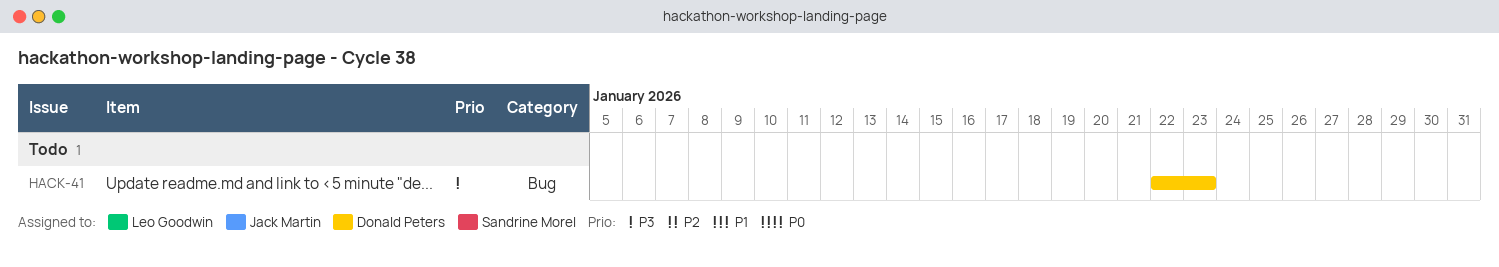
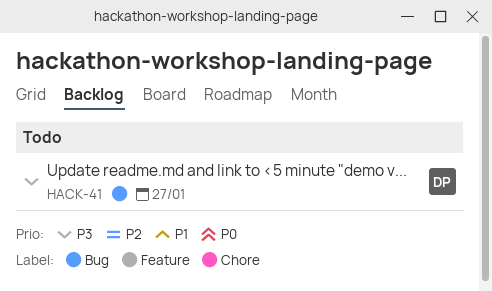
HACK-41, due: Jan 23 -> Jan 27

